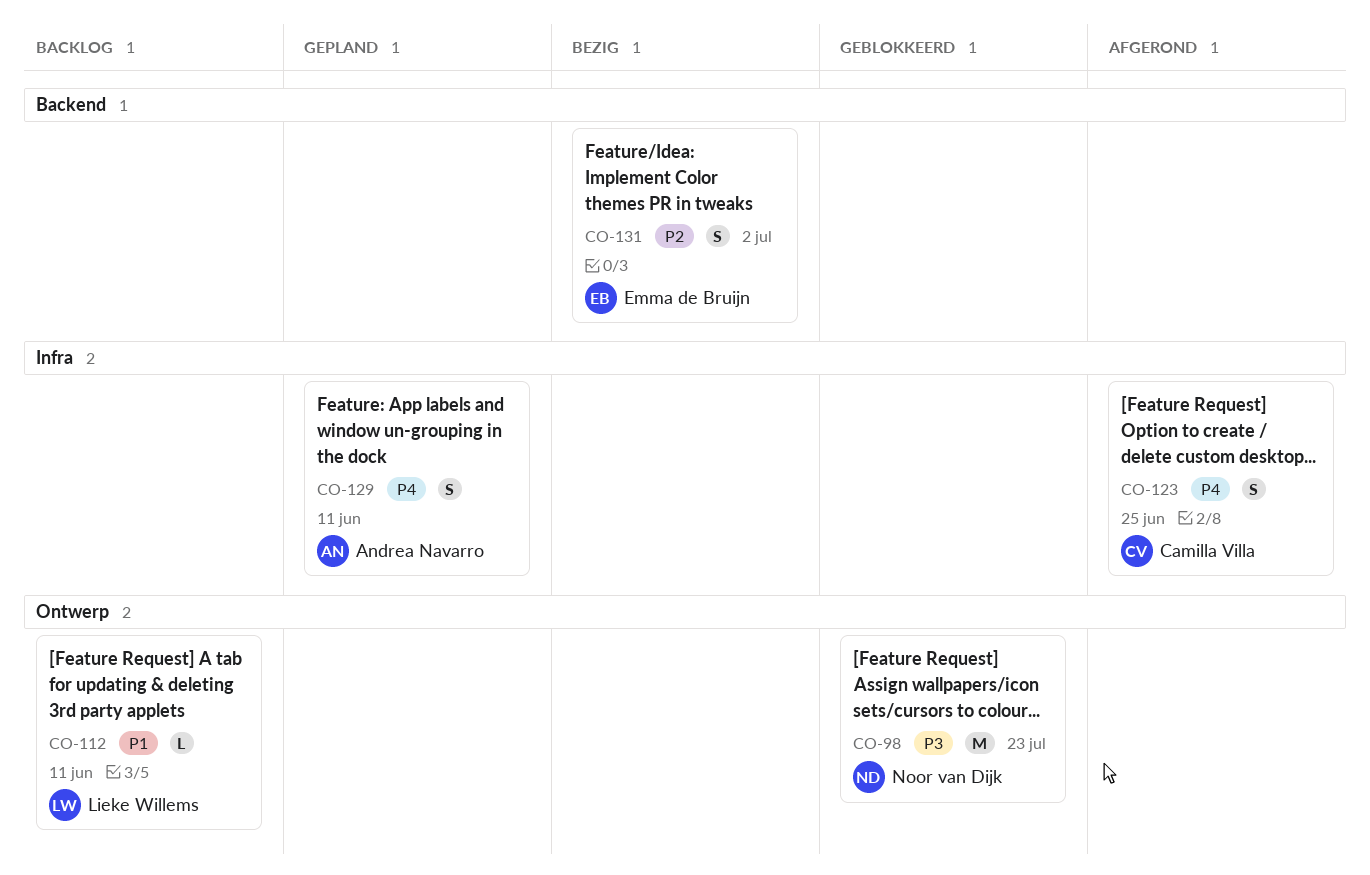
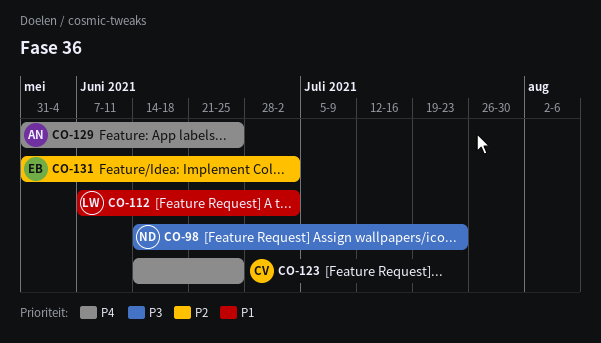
CO-112, due: Jun 11 -> Jul 2
CO-129, due: Jun 11 -> Jun 25

